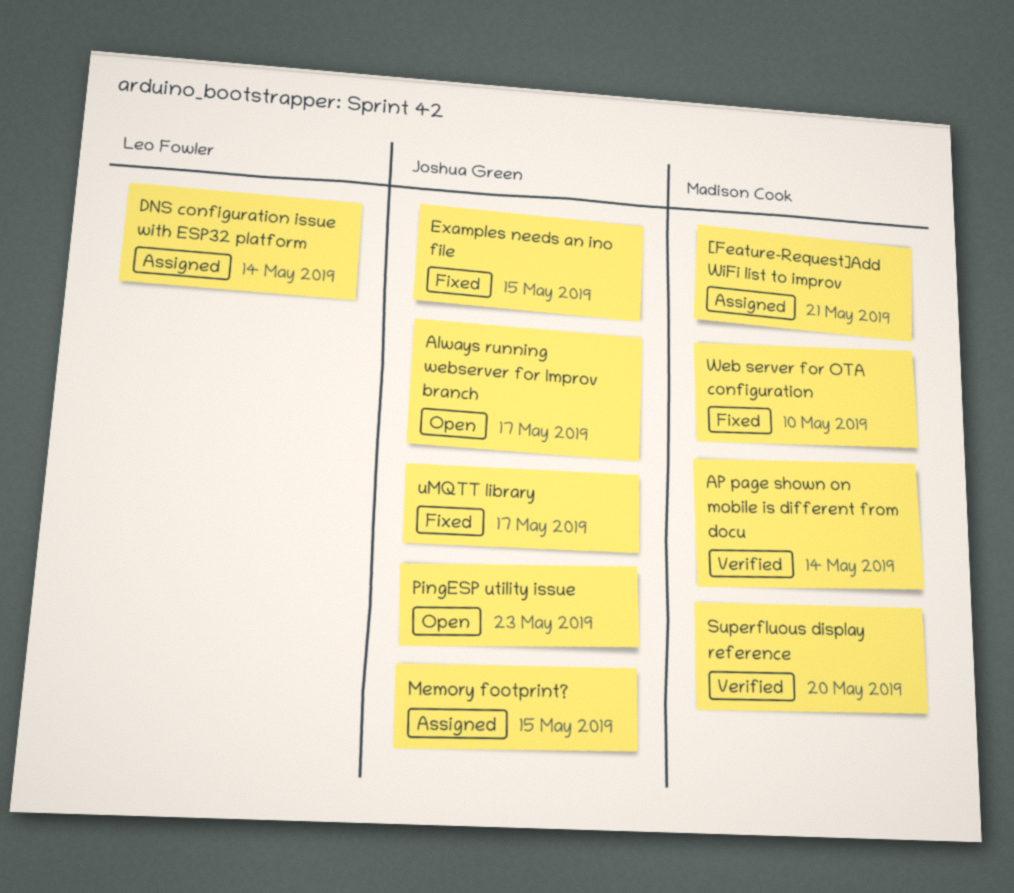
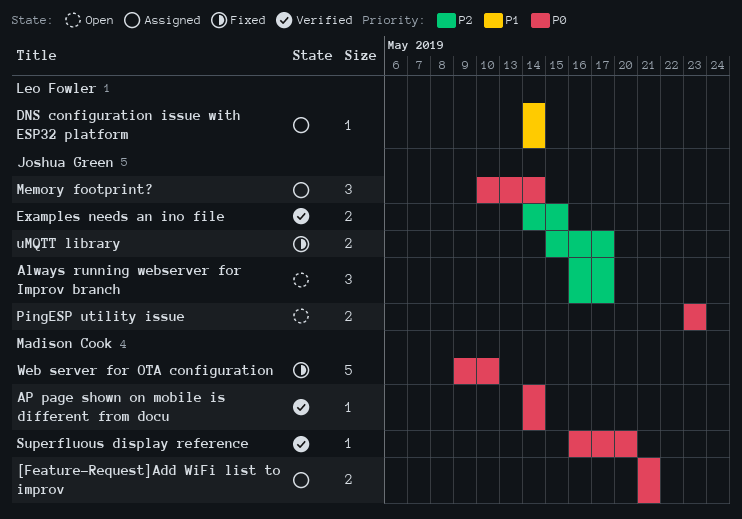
Examples needs an ino file, status: Fixed -> Verified
Memory footprint?, due: May 15 -> May 14

